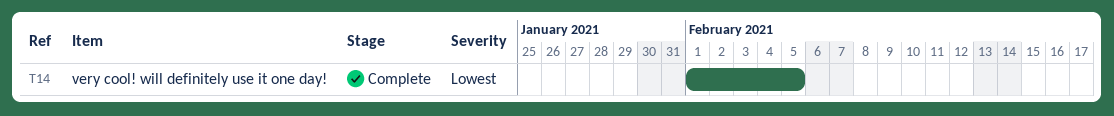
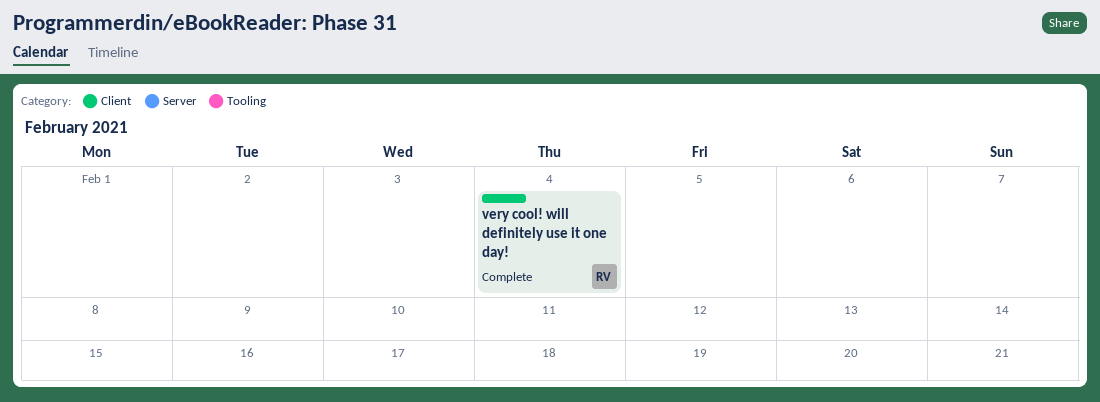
very cool! will definitely use it one day!, due: Feb 5 -> Feb 4

